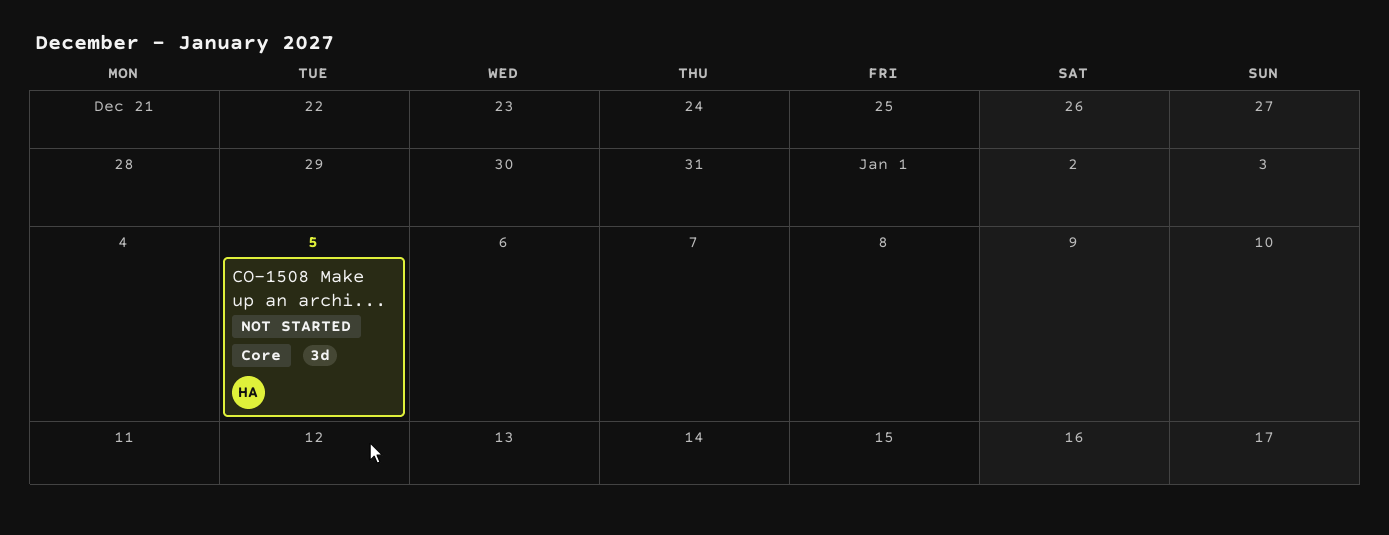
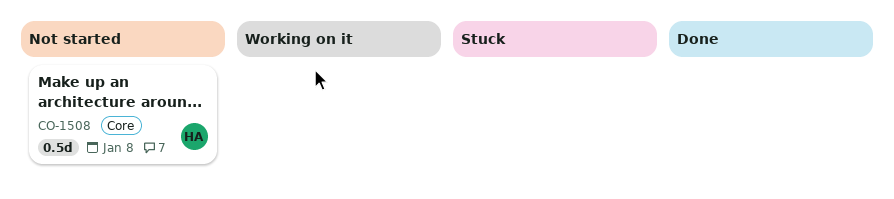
CO-1508, estimate: 3d -> 0.5d
CO-1508, due: Jan 5 -> Jan 8

